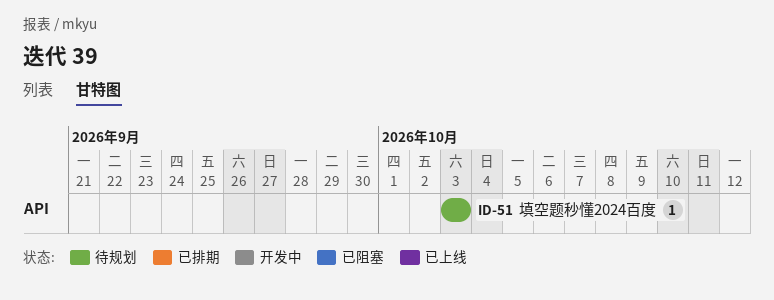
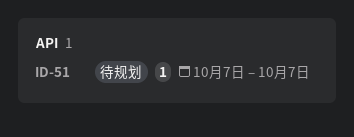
ID-51, start: Oct 3 -> Oct 7
ID-51, due: Oct 3 -> Oct 7

